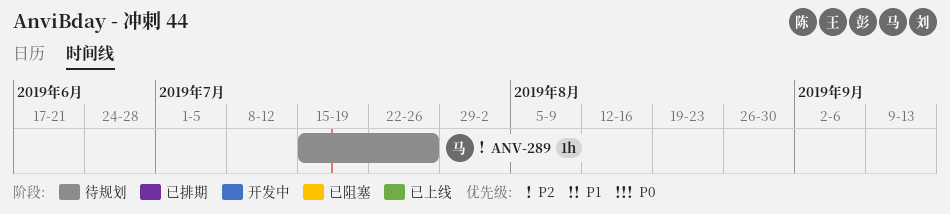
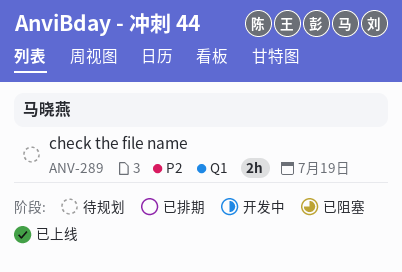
ANV-289, estimate: 1h -> 2h
ANV-289, due: Jul 26 -> Jul 19

